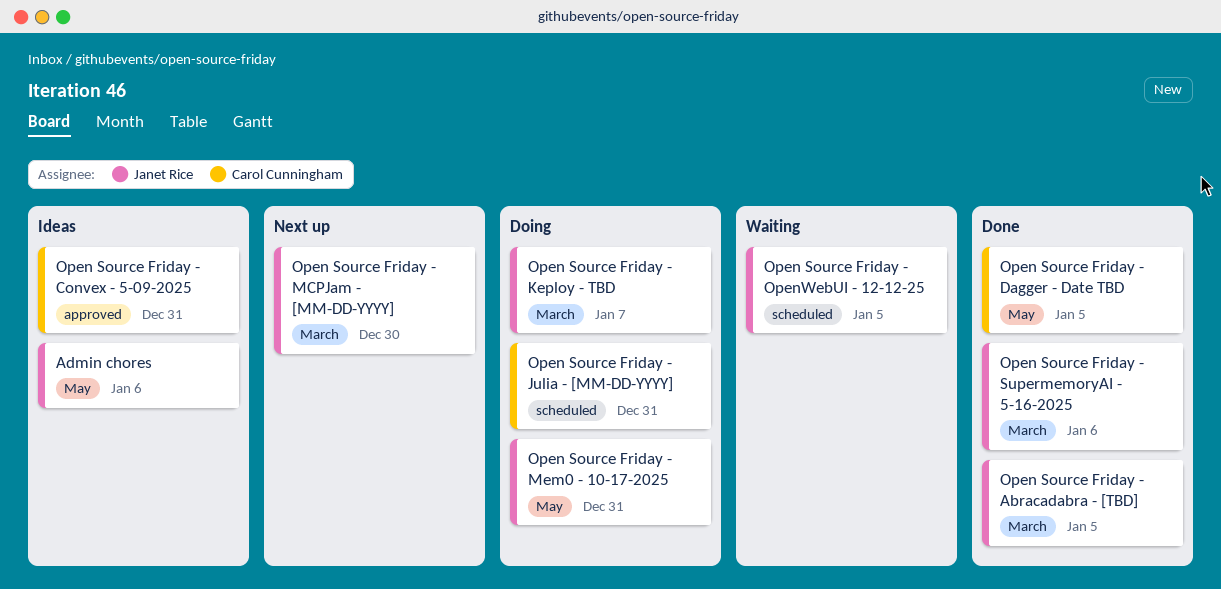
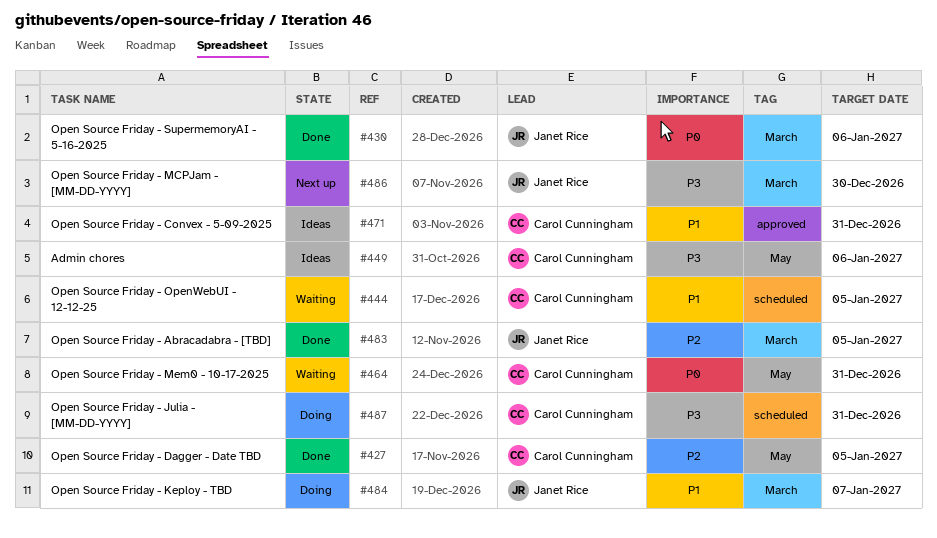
Admin chores, owner: Janet Rice -> Carol Cunningham
Open Source Friday - Mem0 - 10-17-2025, status: Doing -> Waiting
Open Source Friday - Mem0 - 10-17-2025, owner: Janet Rice -> Carol Cunningham
Open Source Friday - OpenWebUI - 12-12-25, owner: Janet Rice -> Carol Cunningham

